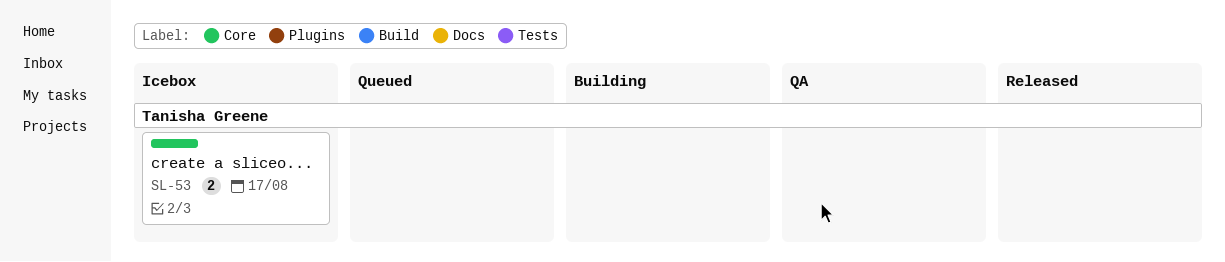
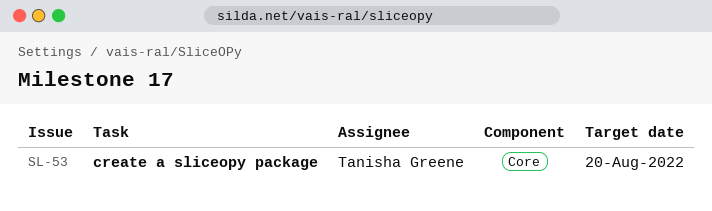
SL-53, due: Aug 17 -> Aug 20

